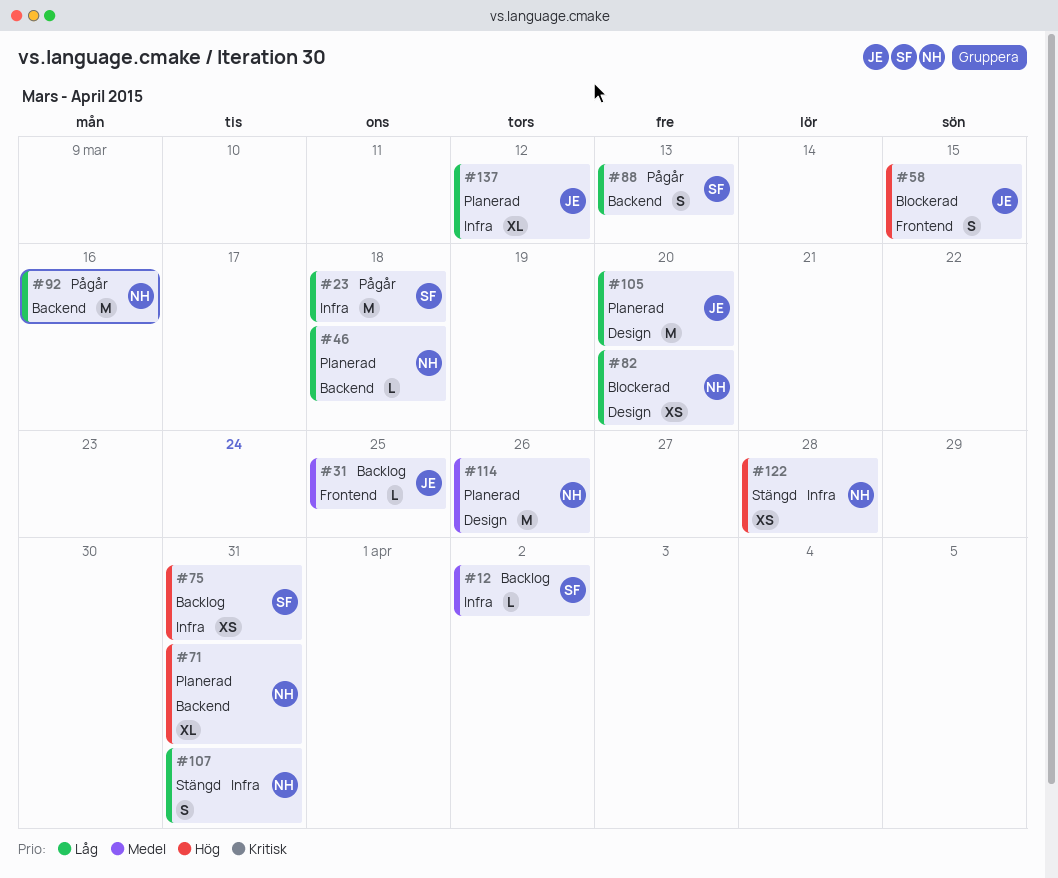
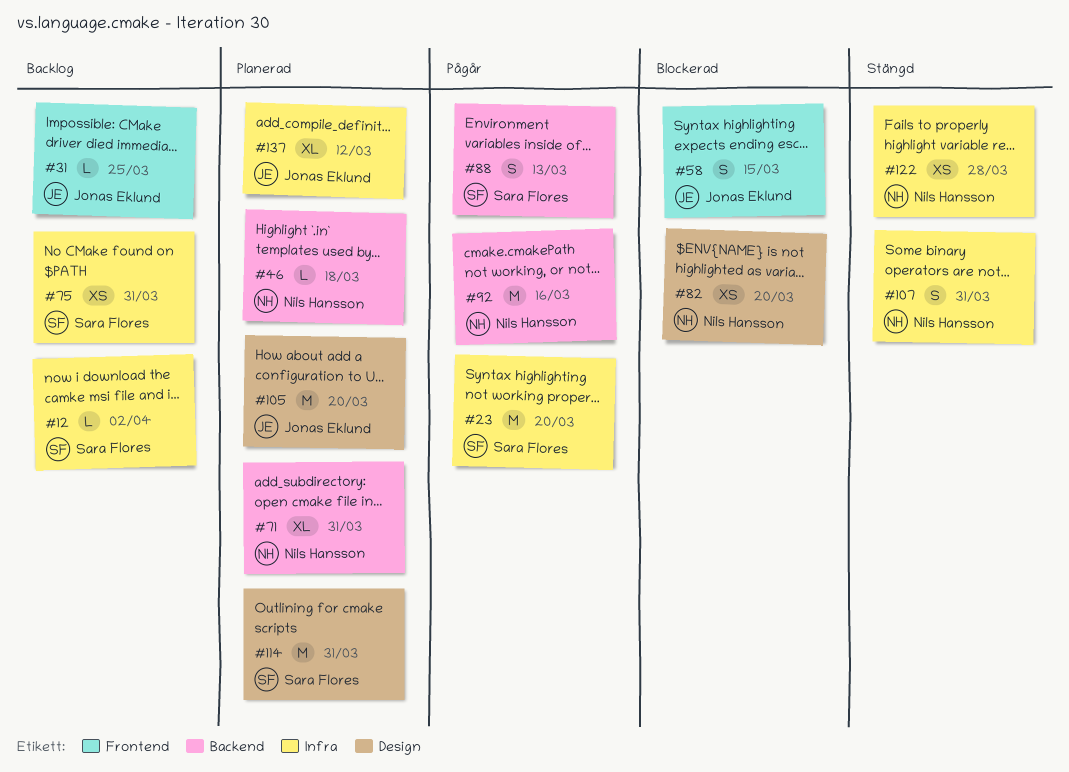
#23, due: Mar 18 -> Mar 20
#114, owner: Nils Hansson -> Sara Flores
#114, due: Mar 26 -> Mar 31

